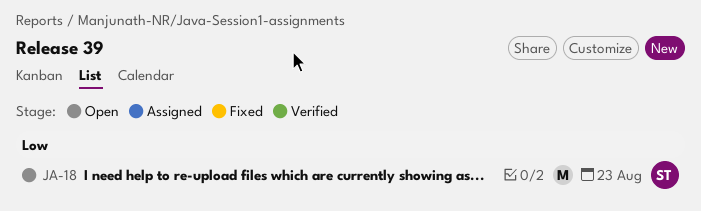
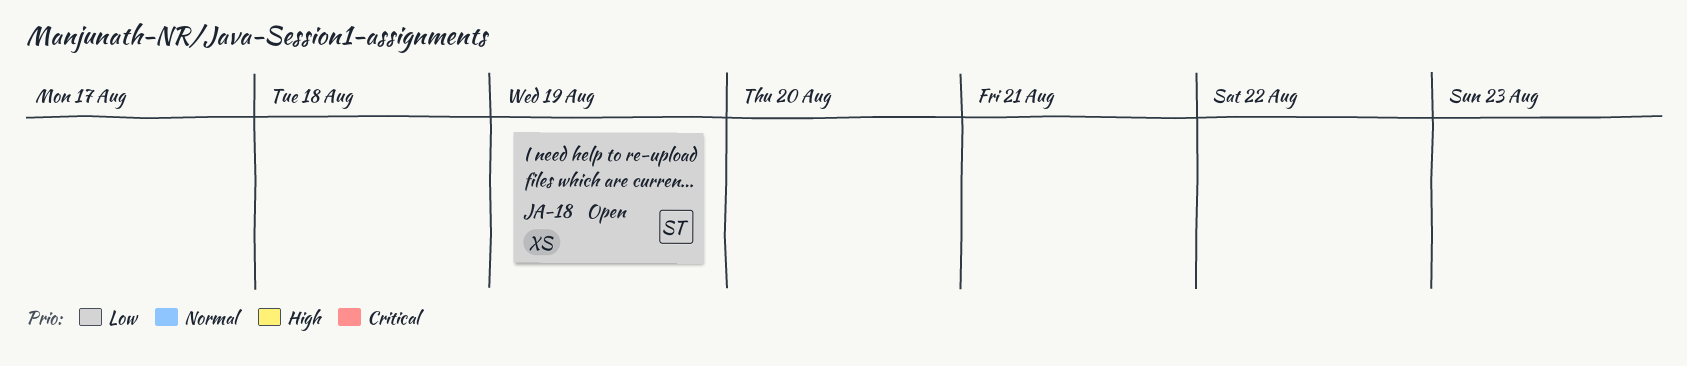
JA-18, estimate: M -> XS
JA-18, due: Aug 23 -> Aug 19

